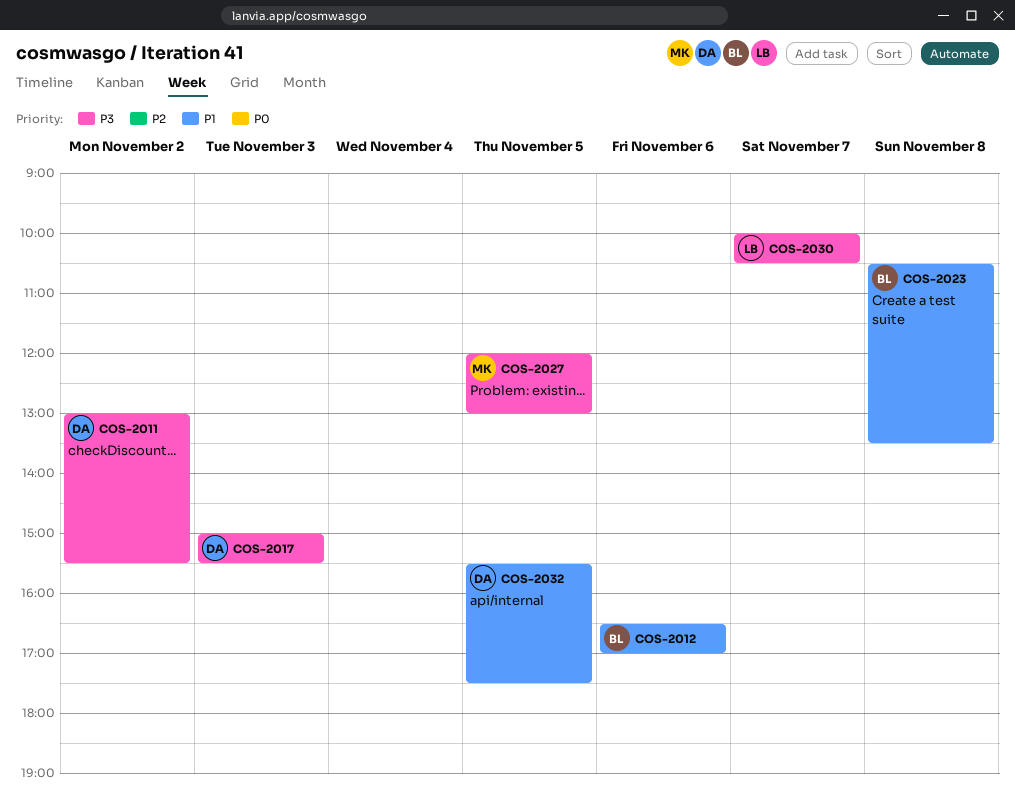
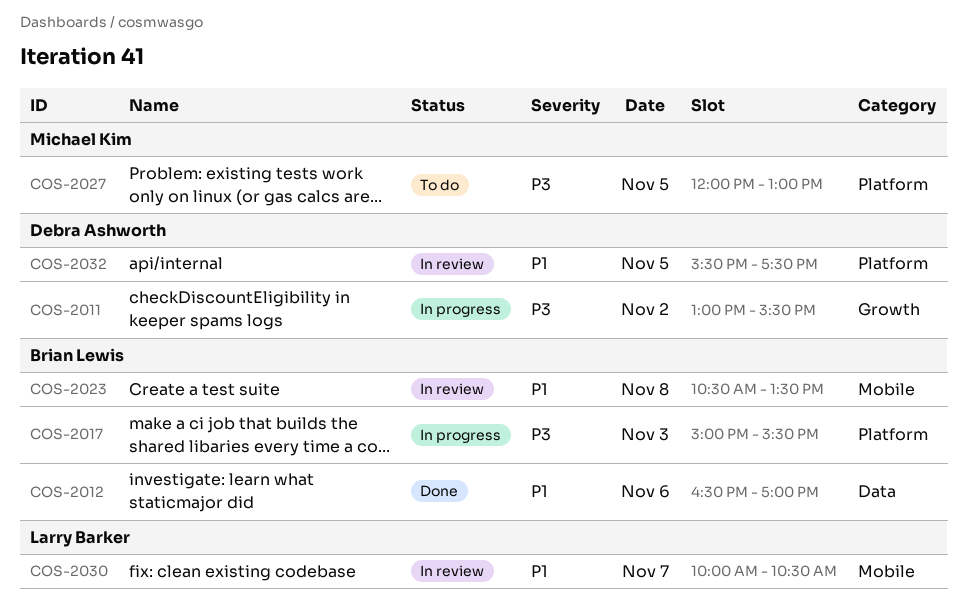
COS-2017, owner: Debra Ashworth -> Brian Lewis
COS-2030, priority: P3 -> P1

